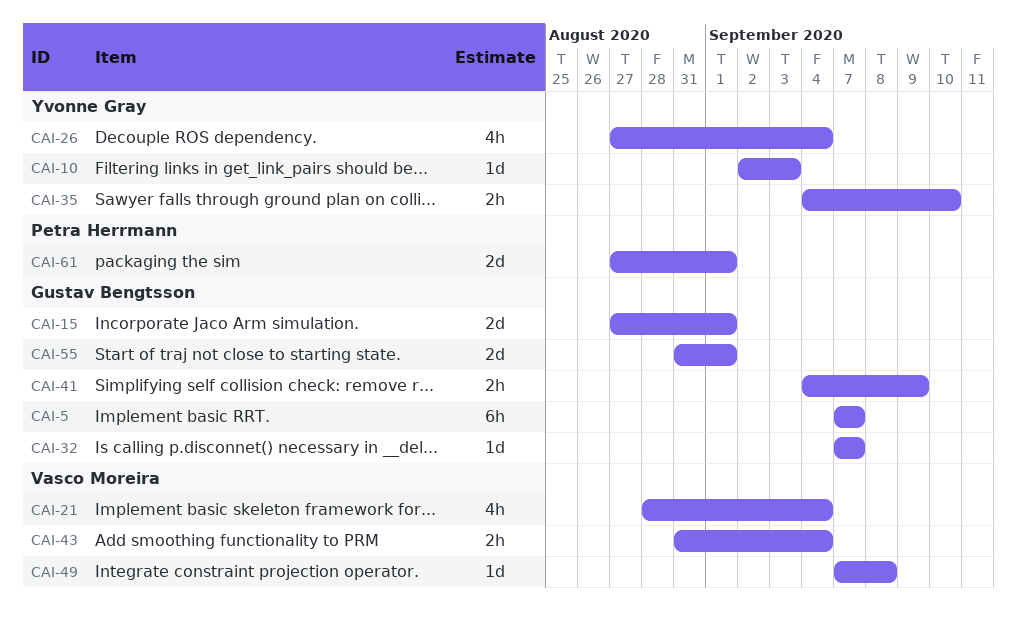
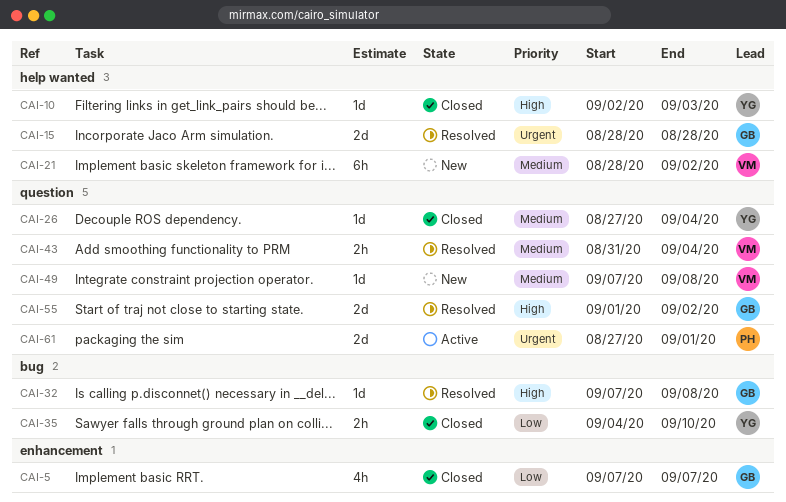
CAI-5, estimate: 6h -> 4h
CAI-15, start: Aug 27 -> Aug 28
CAI-15, due: Sep 1 -> Aug 28
CAI-21, estimate: 4h -> 6h
CAI-21, due: Sep 4 -> Sep 2
CAI-26, estimate: 4h -> 1d
CAI-32, due: Sep 7 -> Sep 8
CAI-41: present -> none
CAI-55, start: Aug 31 -> Sep 1
CAI-55, due: Sep 1 -> Sep 2

